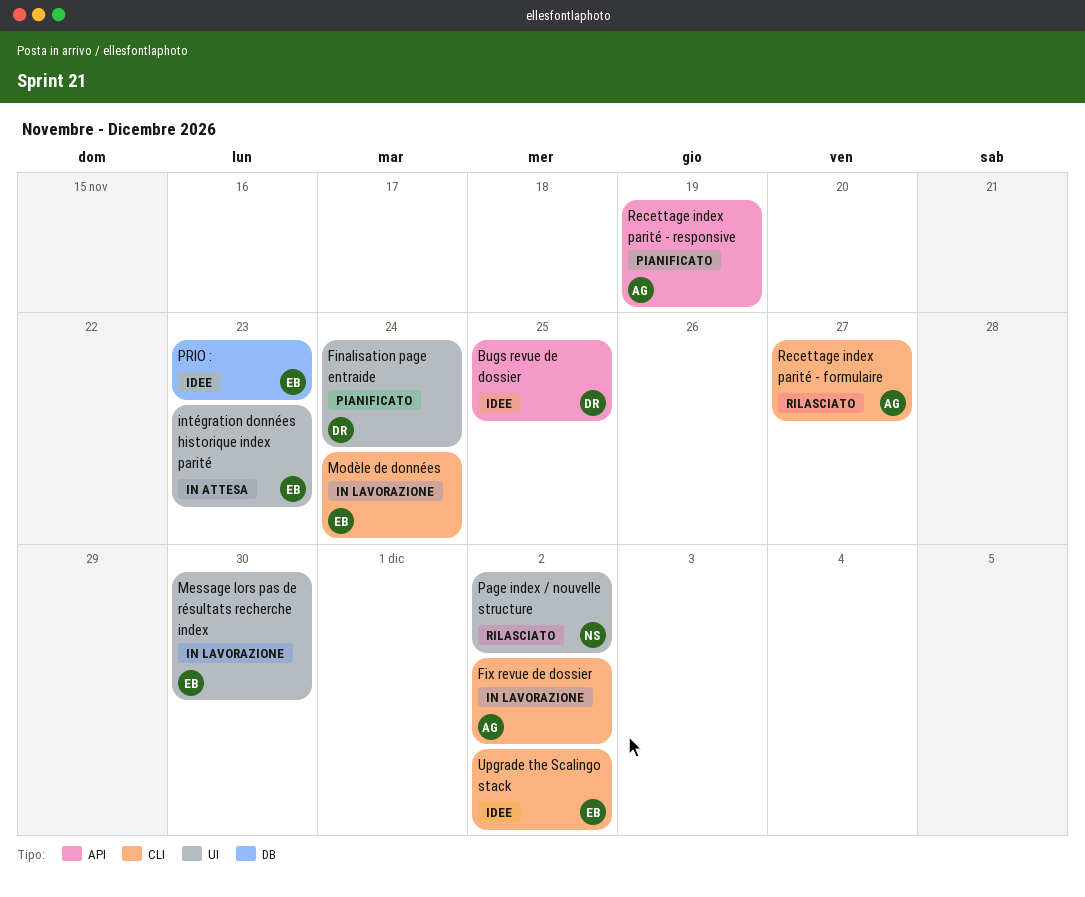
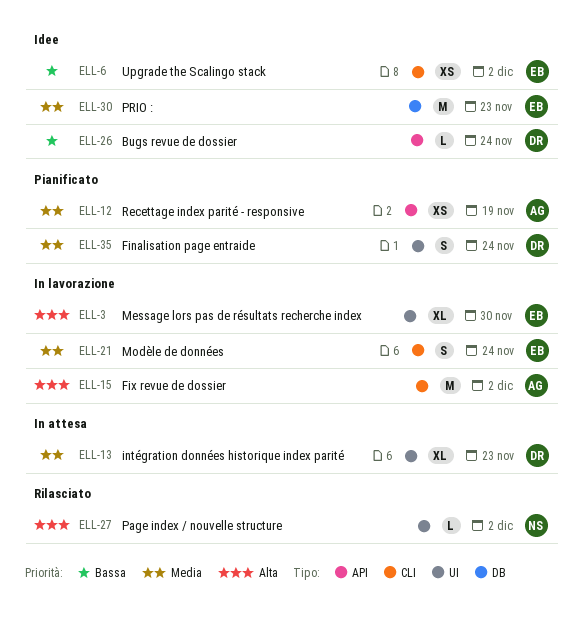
Bugs revue de dossier, due: Nov 25 -> Nov 24
intégration données historique index parité, owner: EB -> DR
Recettage index parité - formulaire: present -> none

